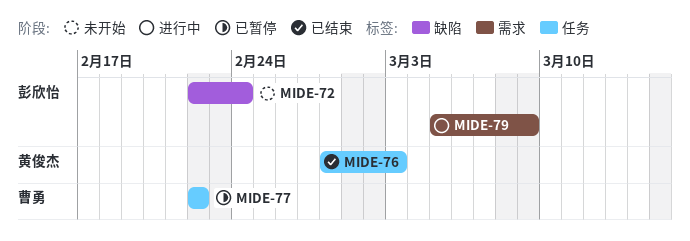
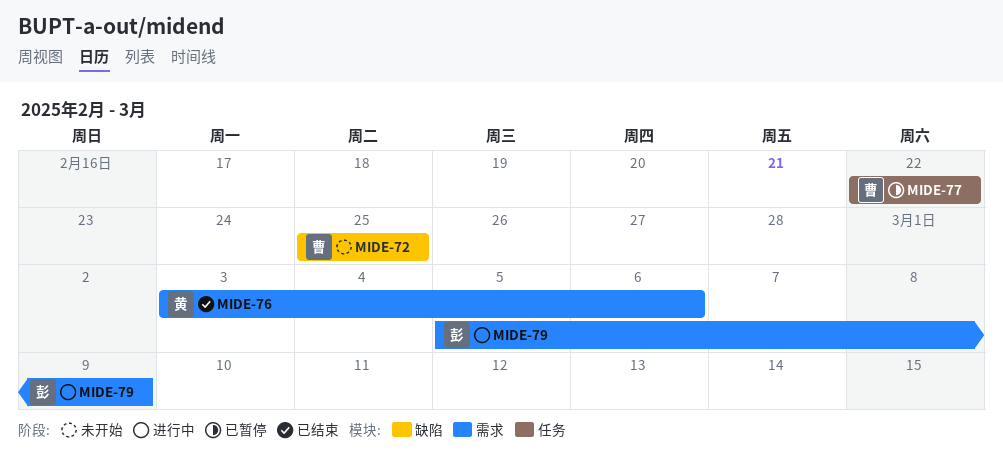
MIDE-72, owner: 彭欣怡 -> 曹勇
MIDE-72, start: Feb 22 -> Feb 25
MIDE-72, due: Feb 24 -> Feb 25
MIDE-76, label: 任务 -> 需求
MIDE-76, start: Feb 28 -> Mar 3
MIDE-76, due: Mar 3 -> Mar 6

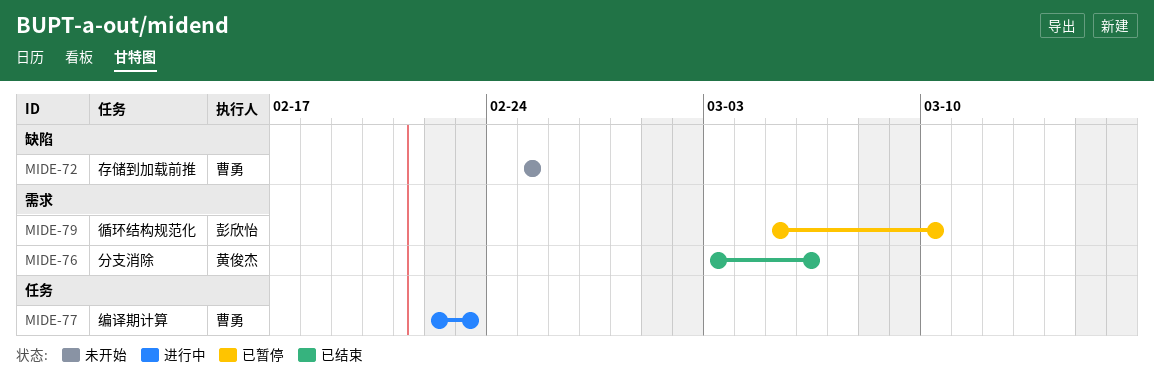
MIDE-77, status: 已暂停 -> 进行中
MIDE-77, due: Feb 22 -> Feb 23
MIDE-79, status: 进行中 -> 已暂停
MIDE-79, due: Mar 9 -> Mar 10

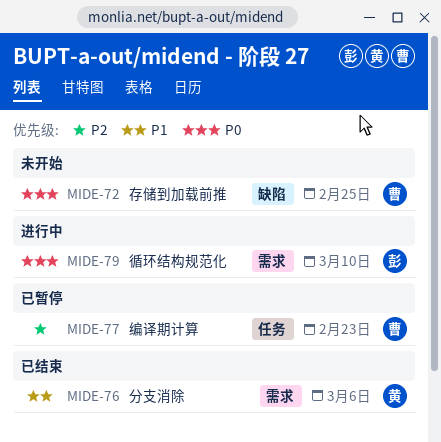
MIDE-77, status: 进行中 -> 已暂停
MIDE-79, status: 已暂停 -> 进行中

